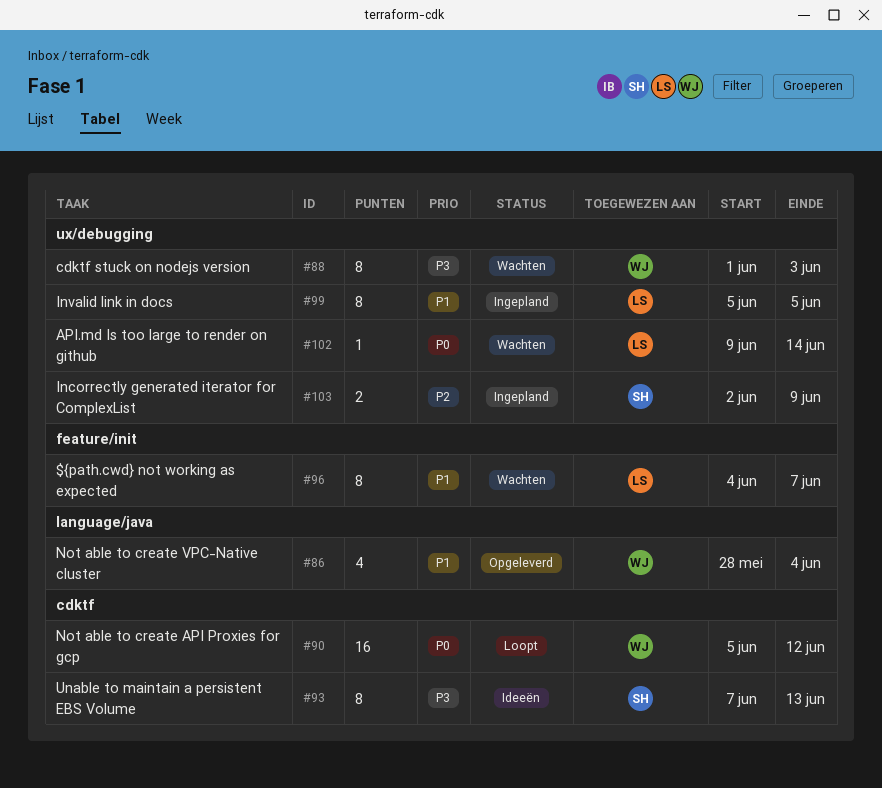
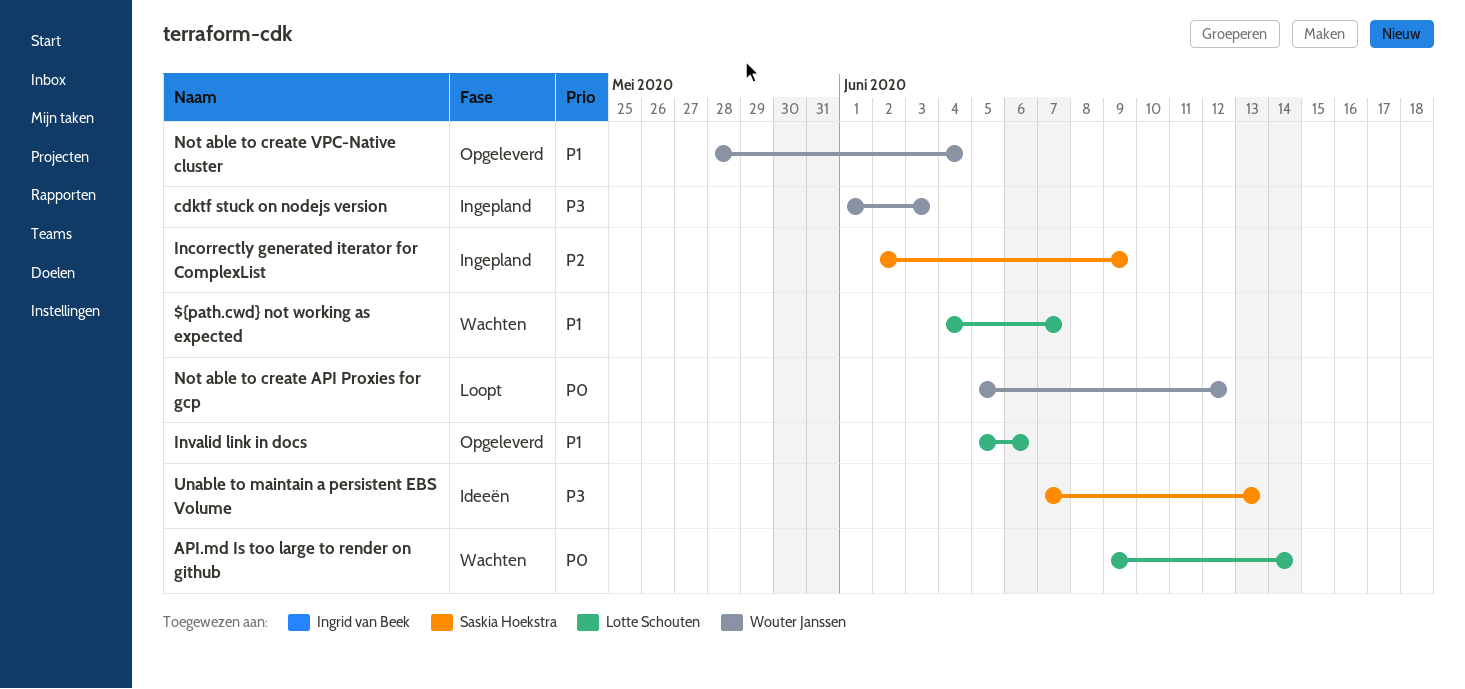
cdktf stuck on nodejs version, status: Wachten -> Ingepland
Invalid link in docs, status: Ingepland -> Opgeleverd
Invalid link in docs, due: Jun 5 -> Jun 6

